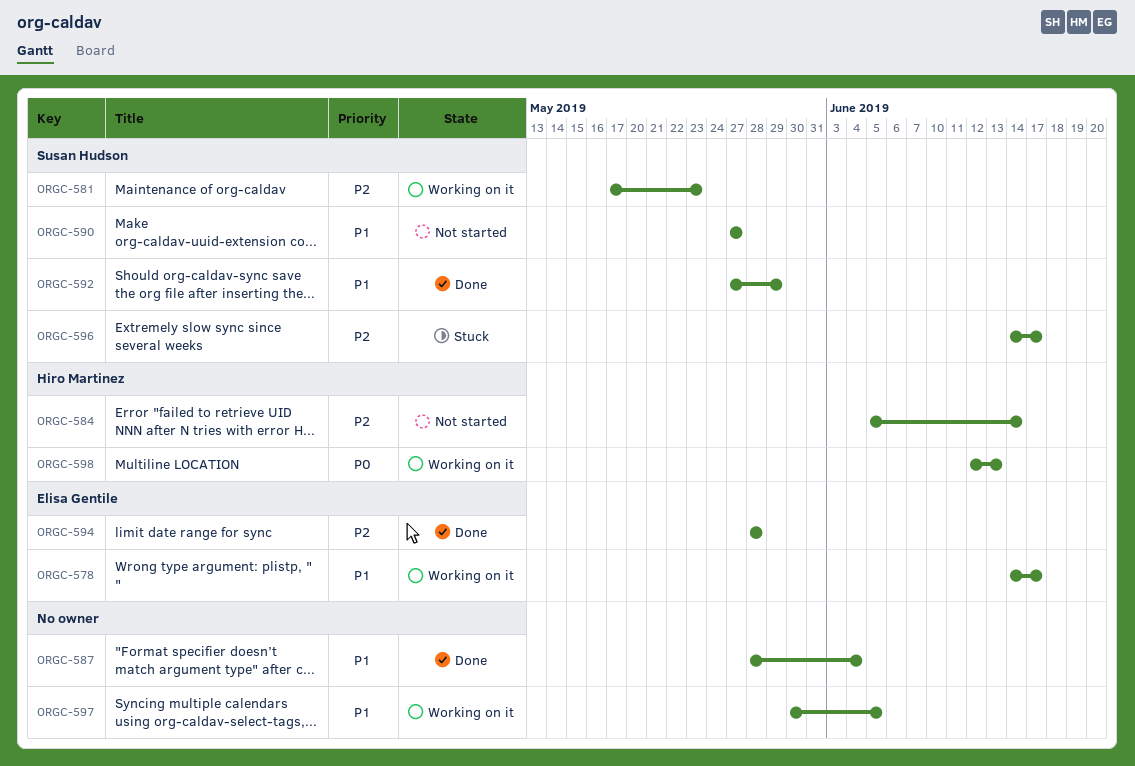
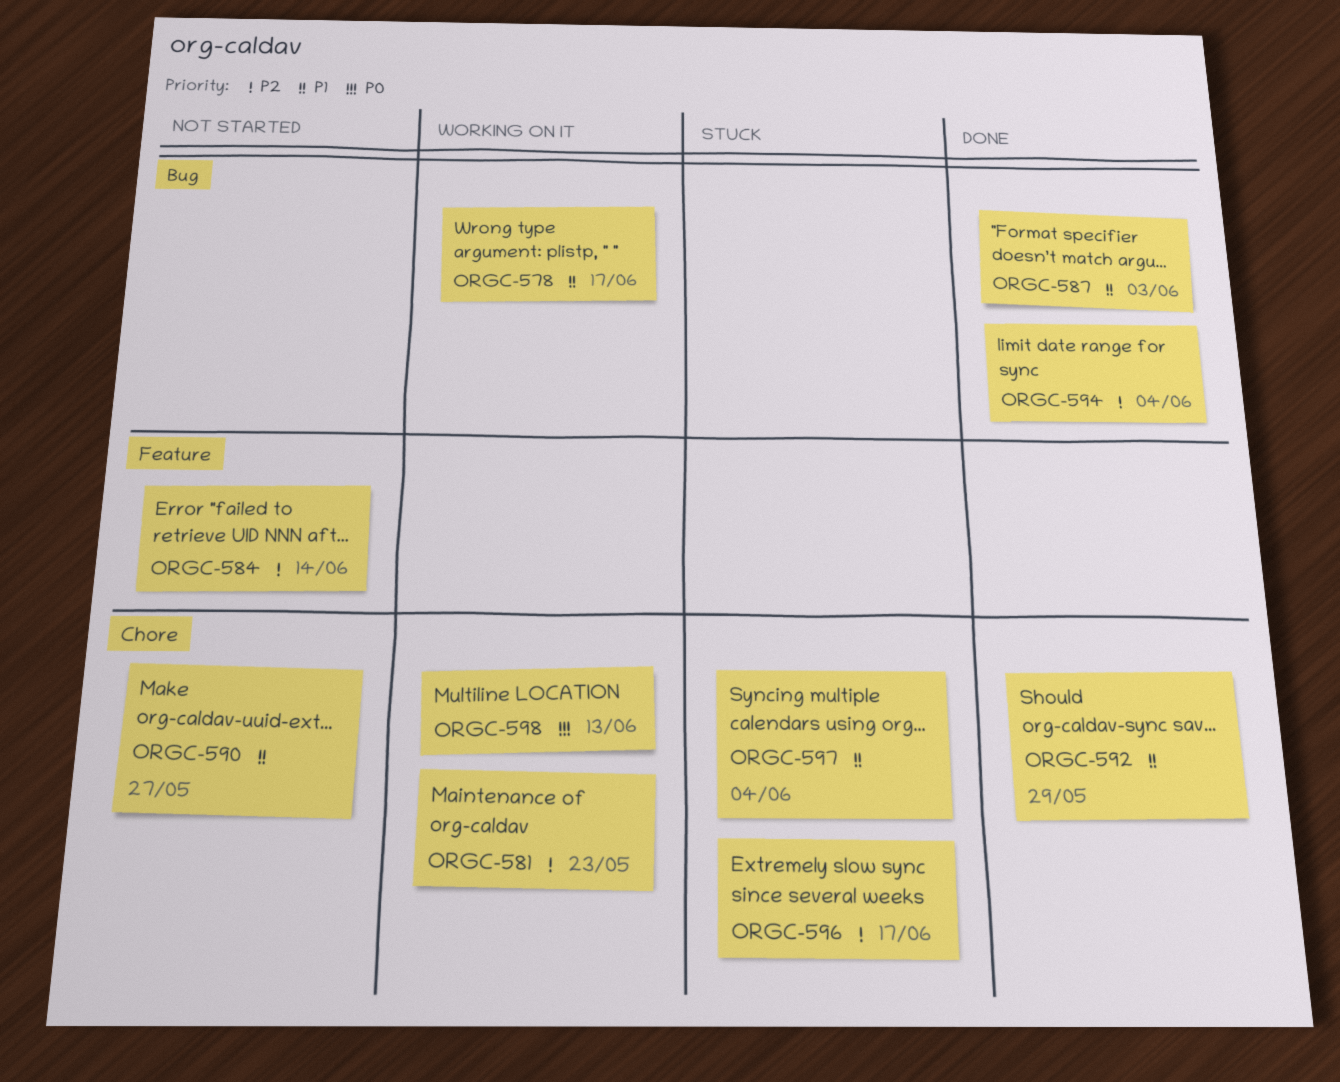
ORGC-587, due: Jun 4 -> Jun 3
ORGC-594, due: May 28 -> Jun 4
ORGC-597, status: Working on it -> Stuck
ORGC-597, due: Jun 5 -> Jun 4

